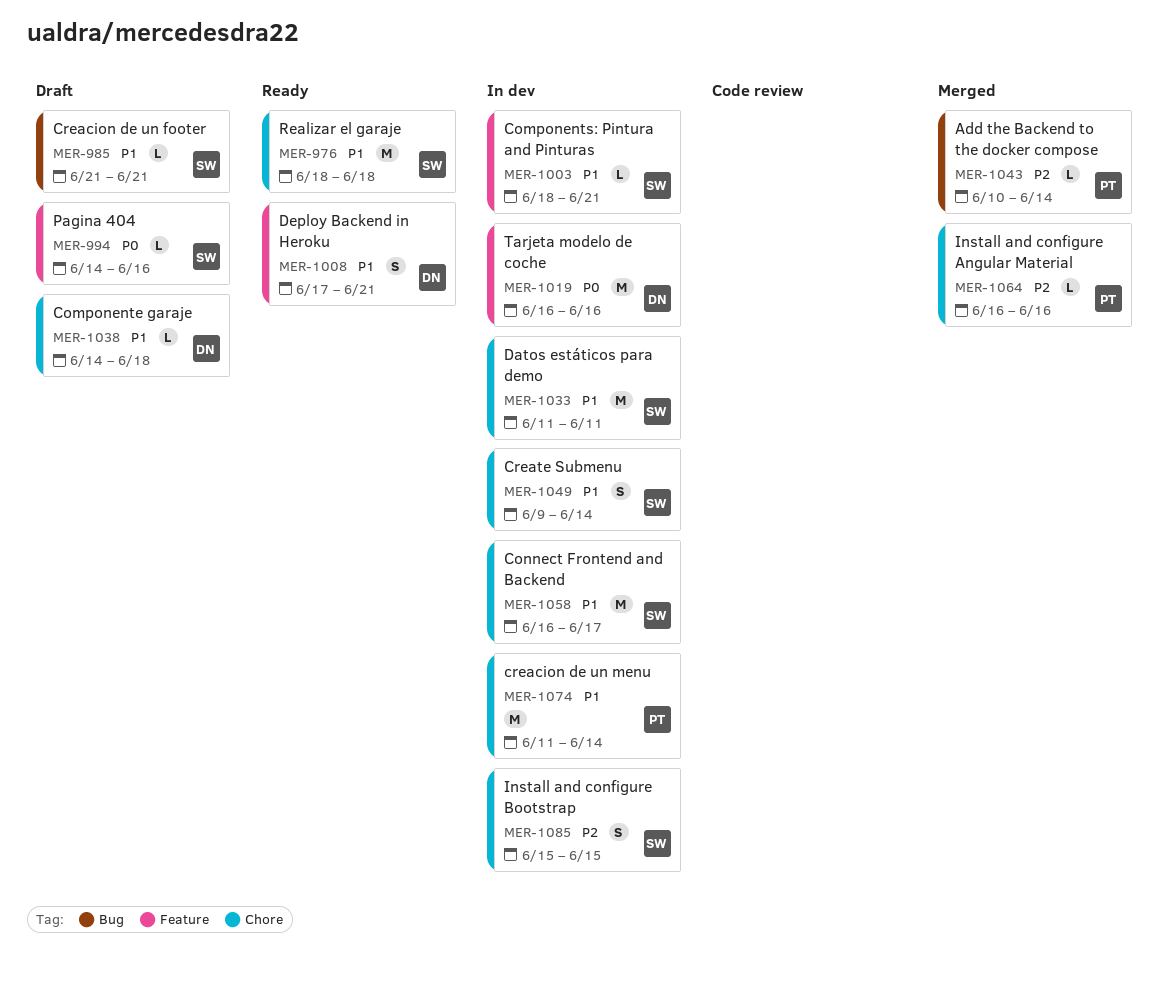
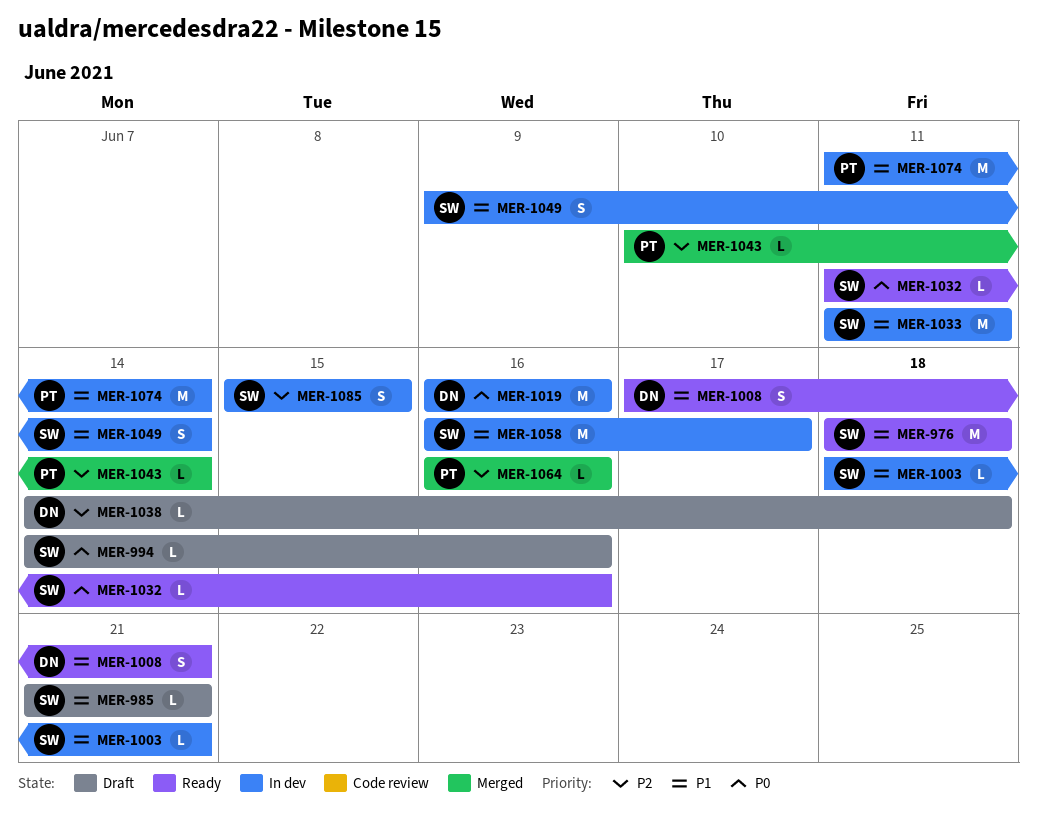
MER-1032: none -> present
MER-1038, priority: P1 -> P2

